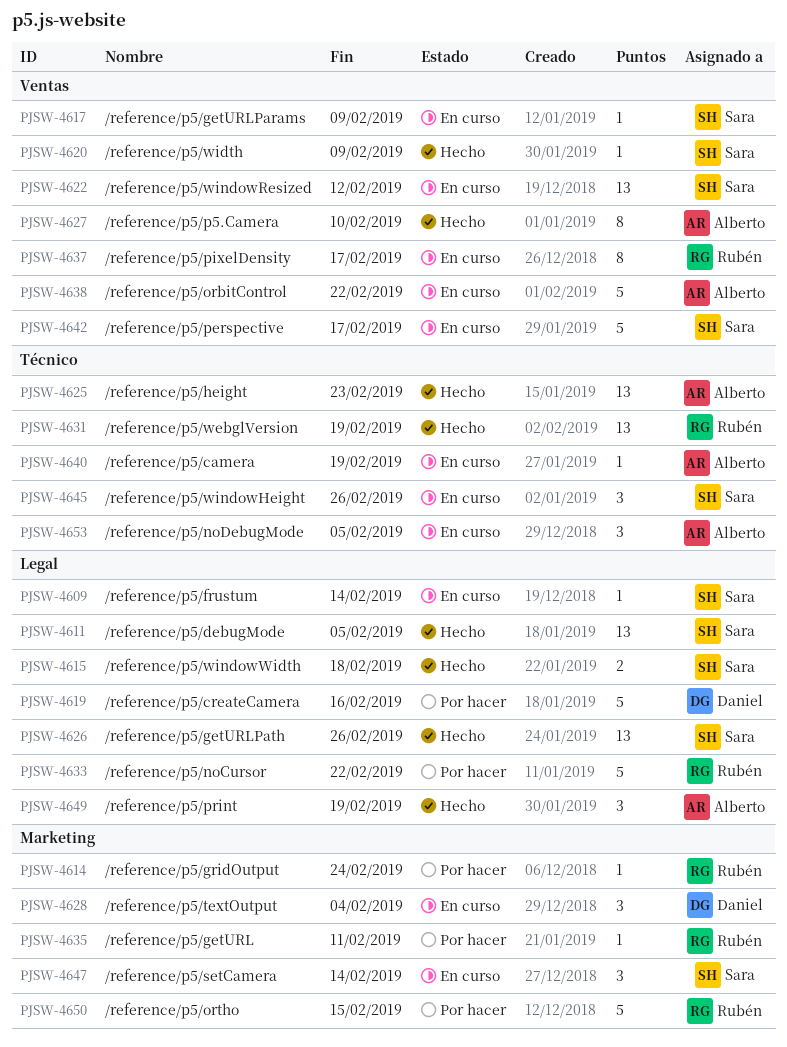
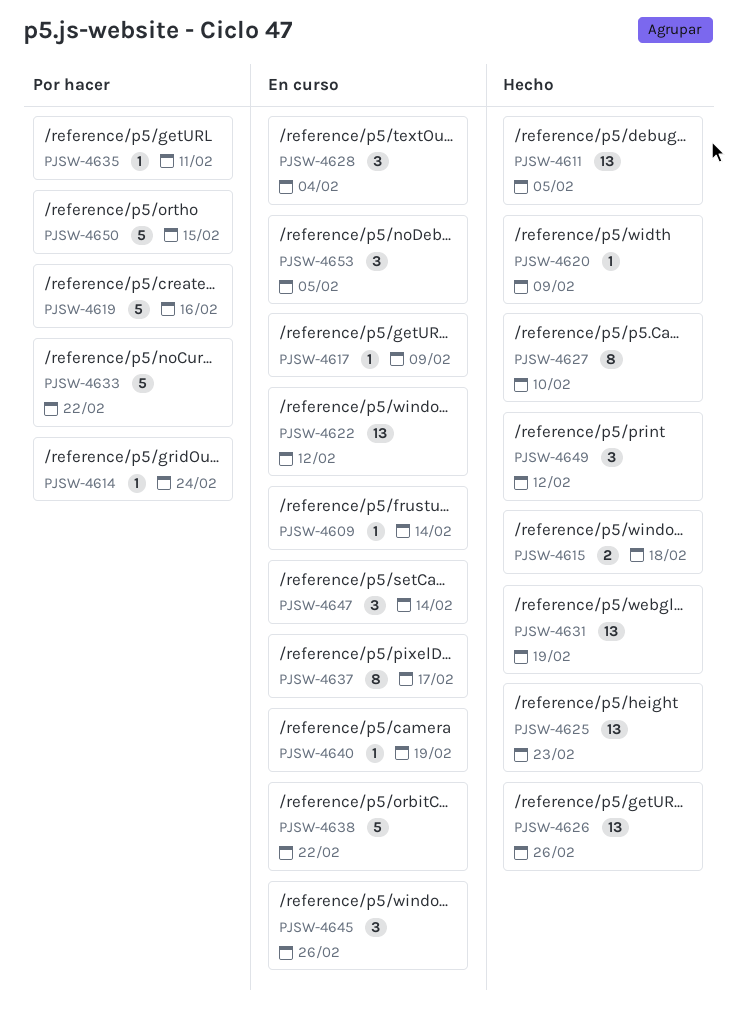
PJSW-4642: present -> none
PJSW-4649, due: Feb 19 -> Feb 12

